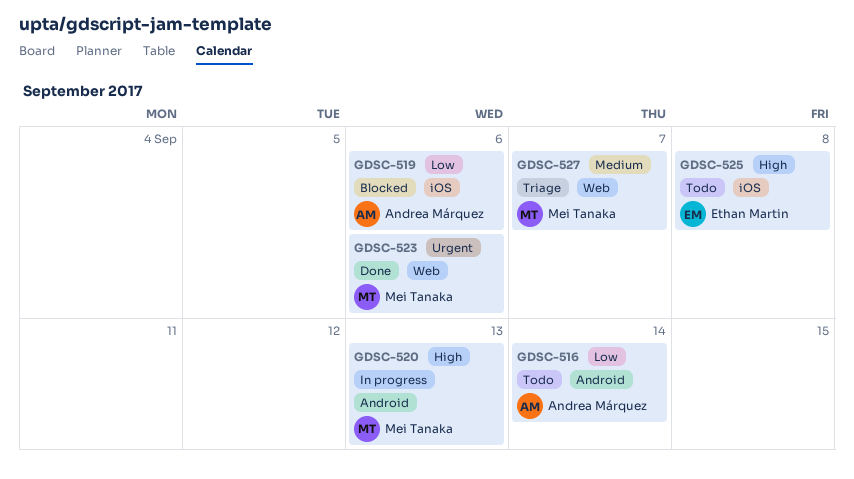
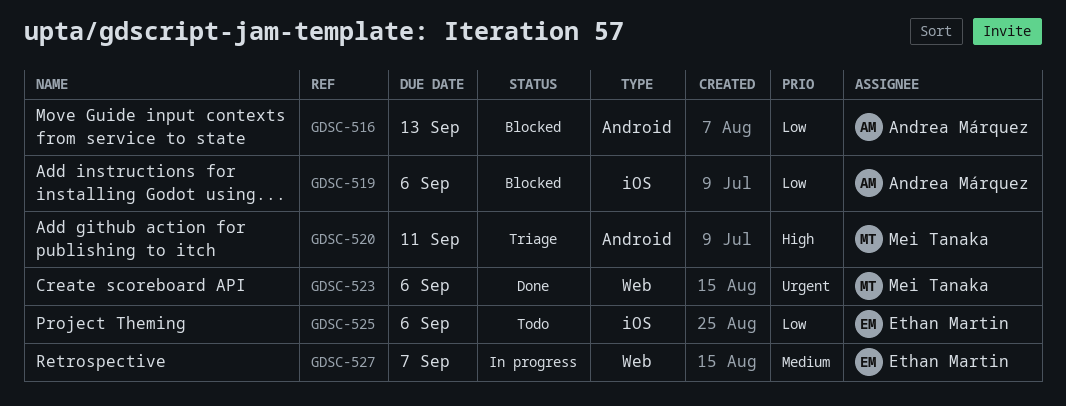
GDSC-516, status: Todo -> Blocked
GDSC-516, due: Sep 14 -> Sep 13
GDSC-520, status: In progress -> Triage
GDSC-520, due: Sep 13 -> Sep 11
GDSC-525, priority: High -> Low
GDSC-525, due: Sep 8 -> Sep 6
GDSC-527, status: Triage -> In progress
GDSC-527, owner: Mei Tanaka -> Ethan Martin

